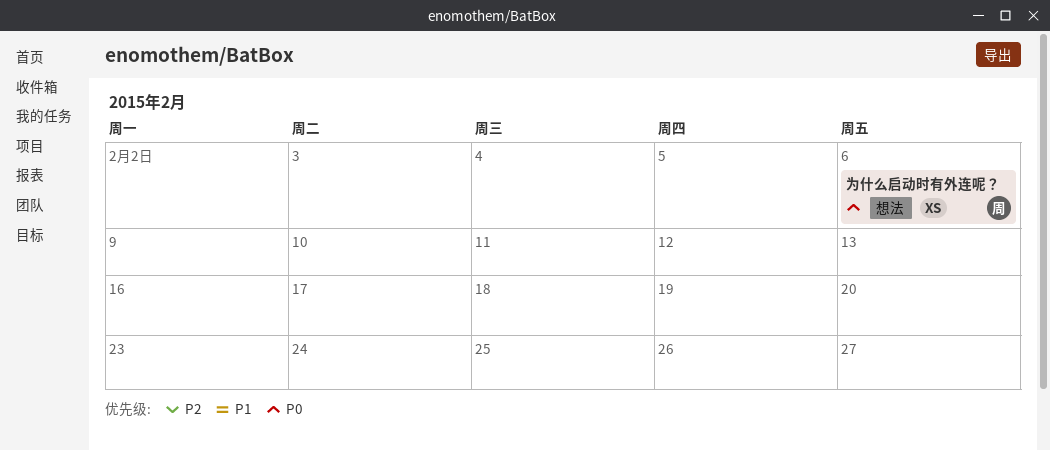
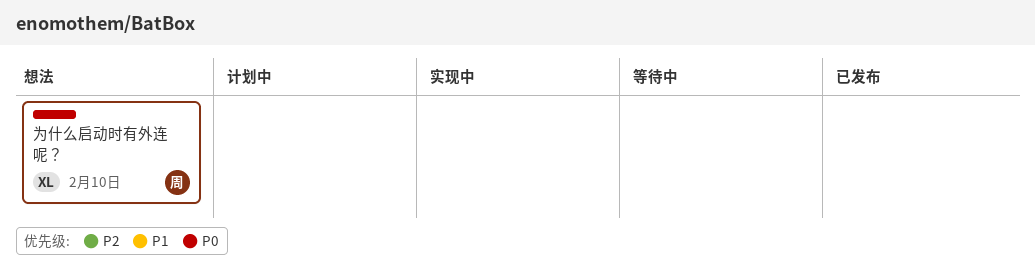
为什么启动时有外连呢？, estimate: XS -> XL
为什么启动时有外连呢？, due: Feb 6 -> Feb 10

